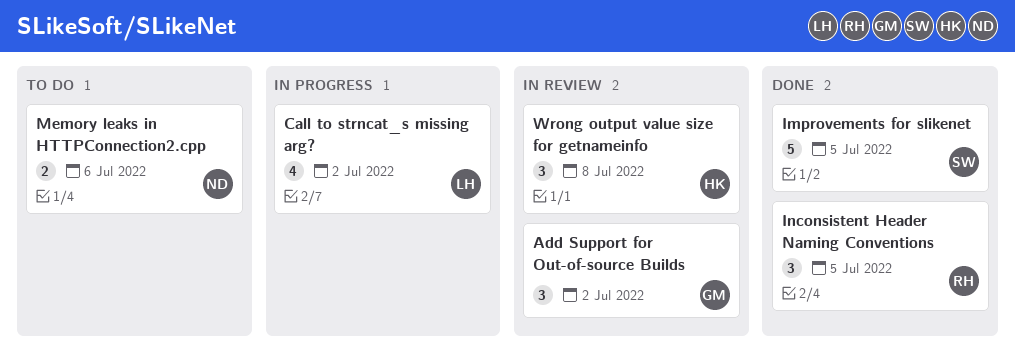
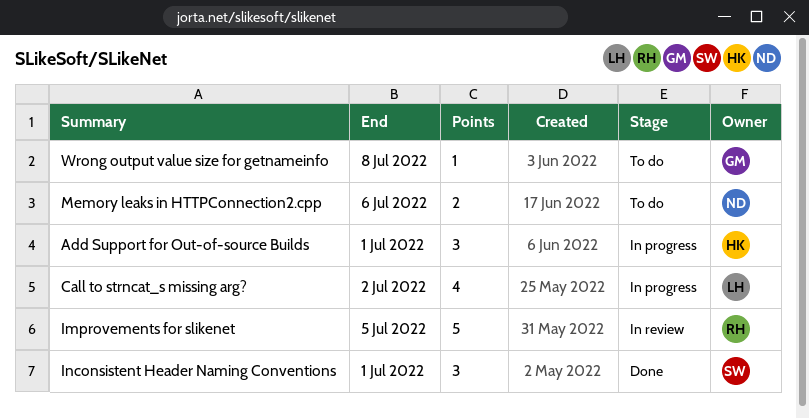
Add Support for Out-of-source Builds, status: In review -> In progress
Add Support for Out-of-source Builds, owner: GM -> HK
Add Support for Out-of-source Builds, due: Jul 2 -> Jul 1
Improvements for slikenet, status: Done -> In review
Improvements for slikenet, owner: SW -> RH
Inconsistent Header Naming Conventions, owner: RH -> SW
Inconsistent Header Naming Conventions, due: Jul 5 -> Jul 1
Wrong output value size for getnameinfo, status: In review -> To do
Wrong output value size for getnameinfo, owner: HK -> GM
Wrong output value size for getnameinfo, estimate: 3 -> 1

